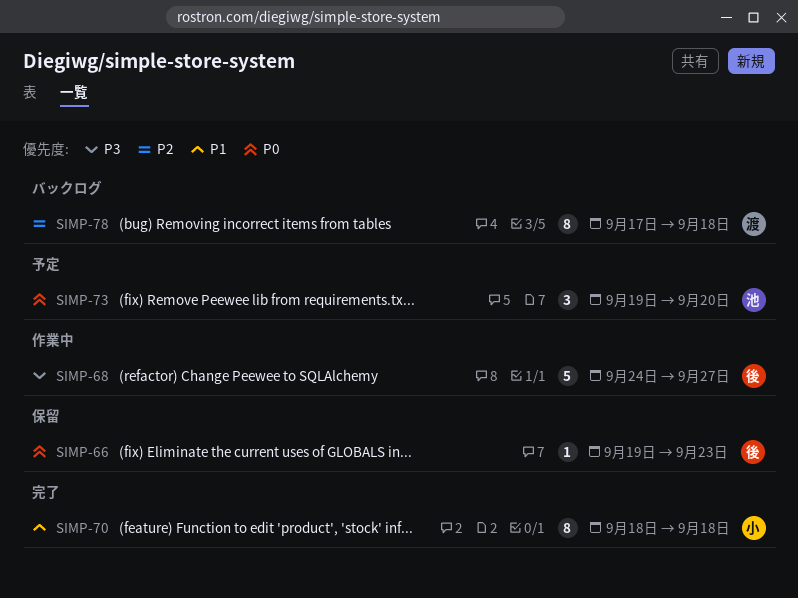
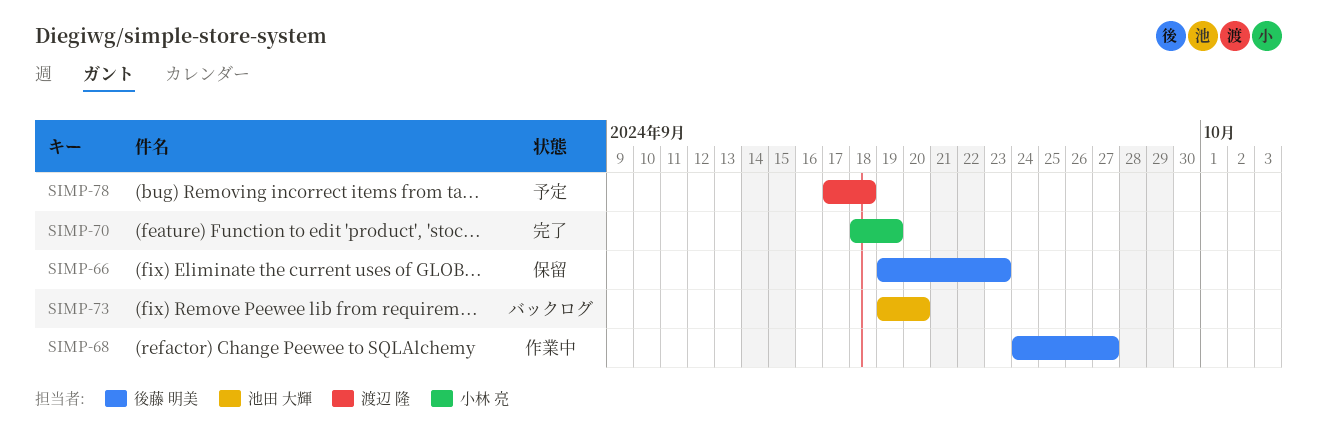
SIMP-70, due: Sep 18 -> Sep 19
SIMP-73, status: 予定 -> バックログ
SIMP-78, status: バックログ -> 予定

